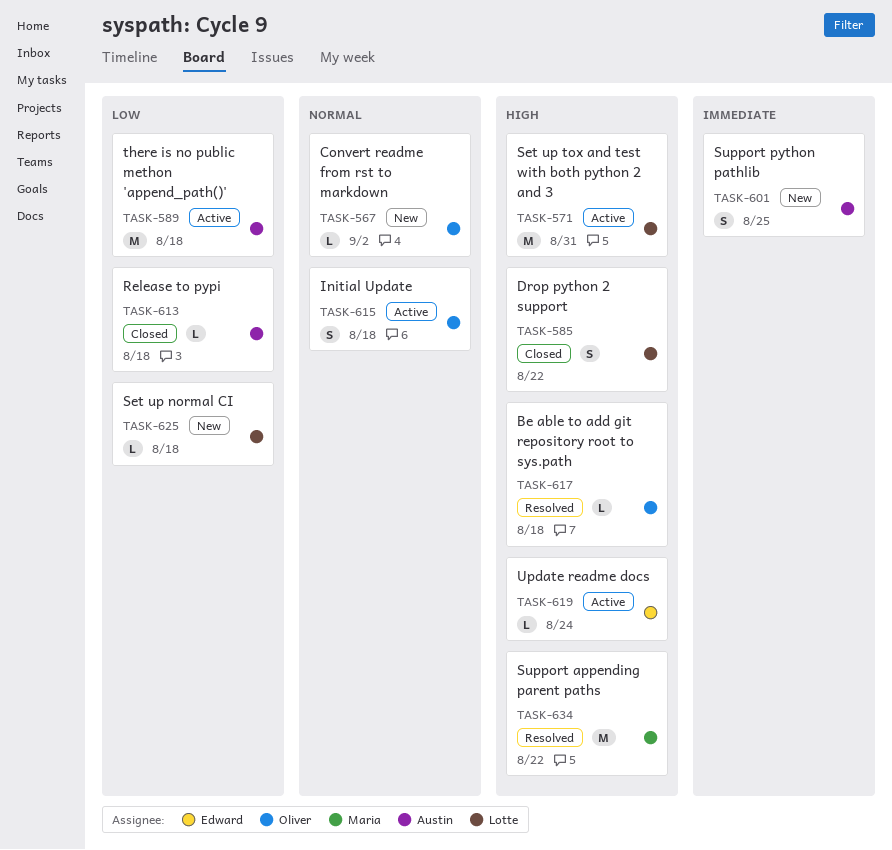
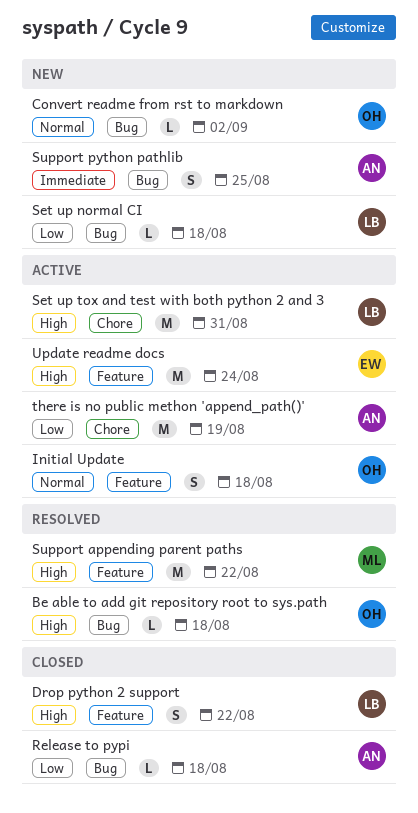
there is no public methon 'append_path()', due: Aug 18 -> Aug 19
Update readme docs, estimate: L -> M

